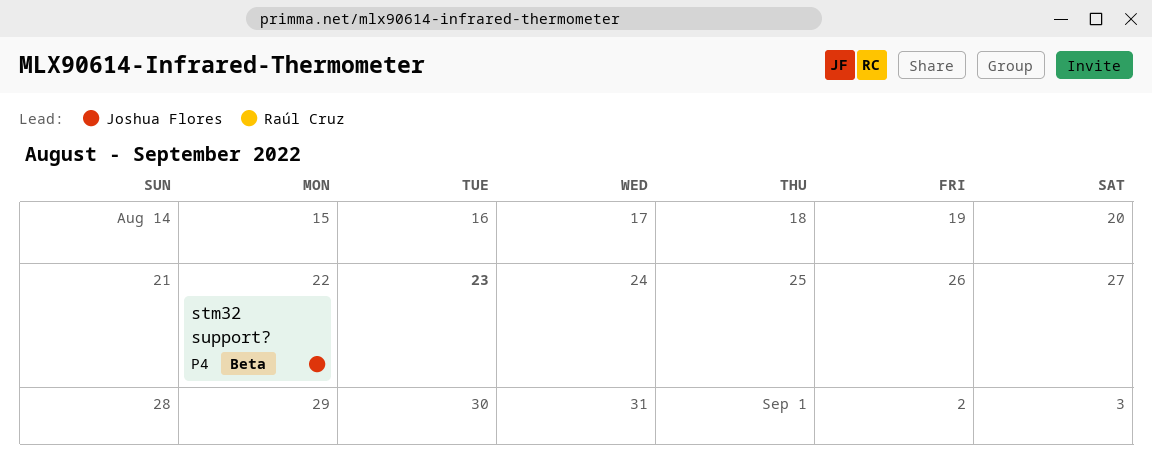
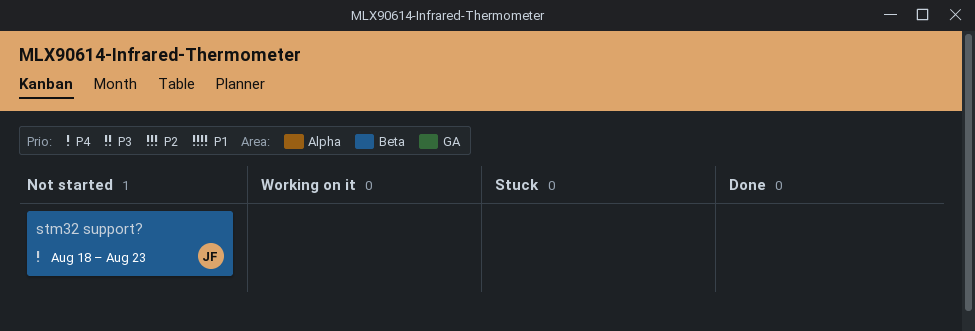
stm32 support?, due: Aug 22 -> Aug 23

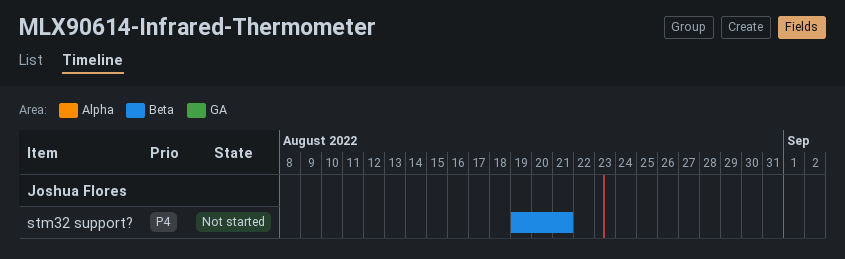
stm32 support?, start: Aug 18 -> Aug 19
stm32 support?, due: Aug 23 -> Aug 21

